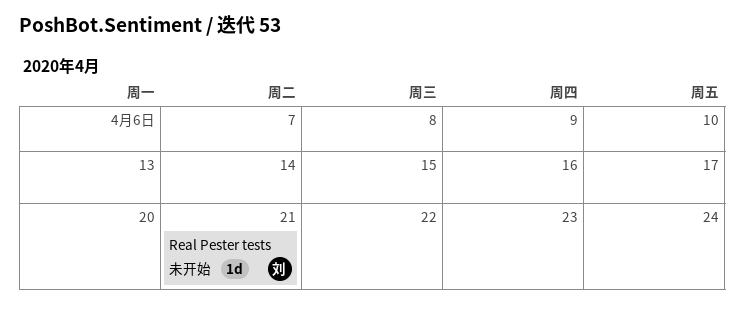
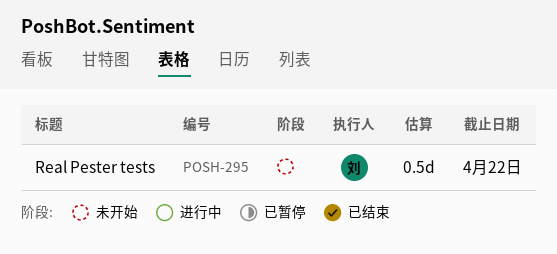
Real Pester tests, estimate: 1d -> 0.5d
Real Pester tests, due: Apr 21 -> Apr 22

